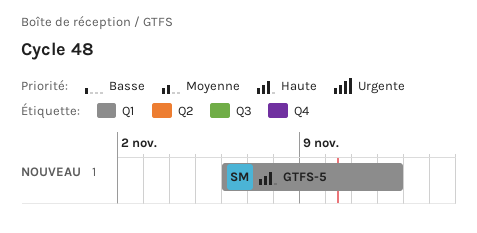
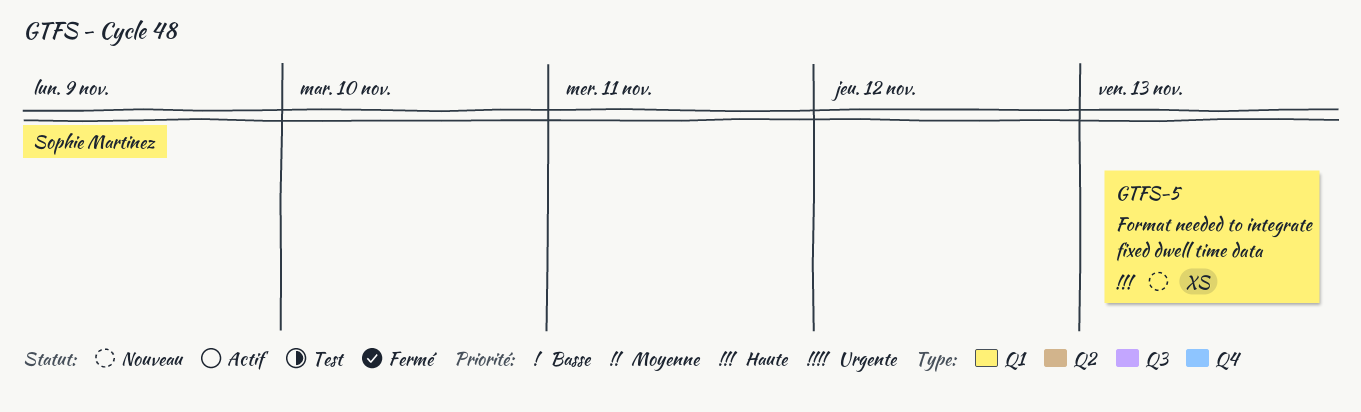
GTFS-5, due: Nov 12 -> Nov 13

